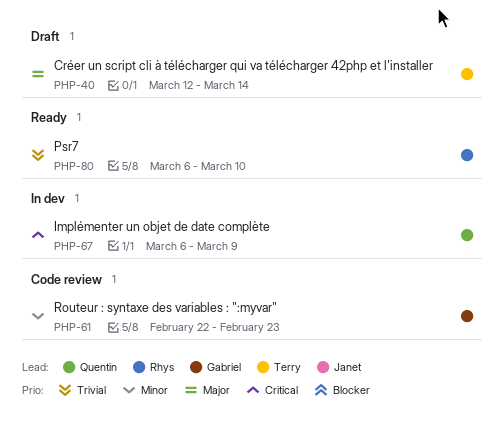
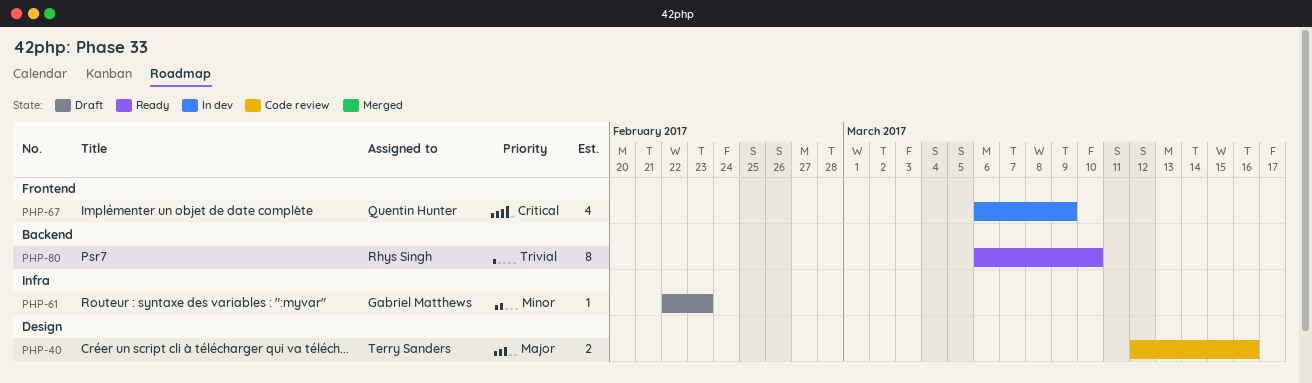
PHP-40, status: Draft -> Code review
PHP-40, due: Mar 14 -> Mar 16
PHP-61, status: Code review -> Draft

